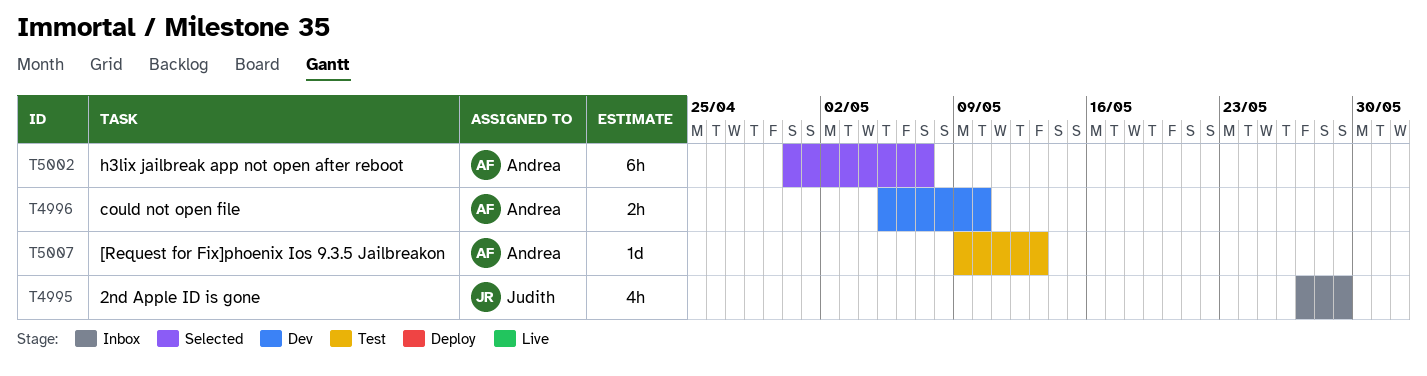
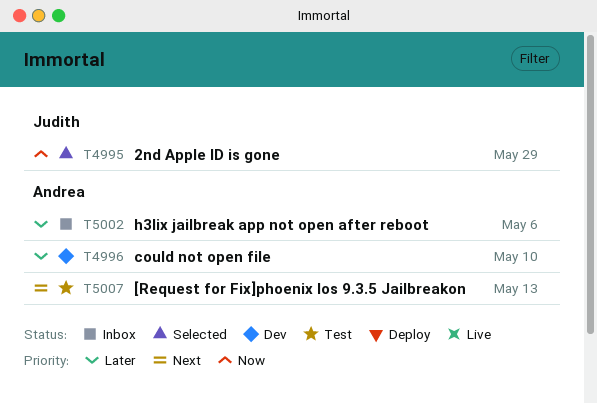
T4995, status: Inbox -> Selected
T5002, status: Selected -> Inbox
T5002, due: May 7 -> May 6

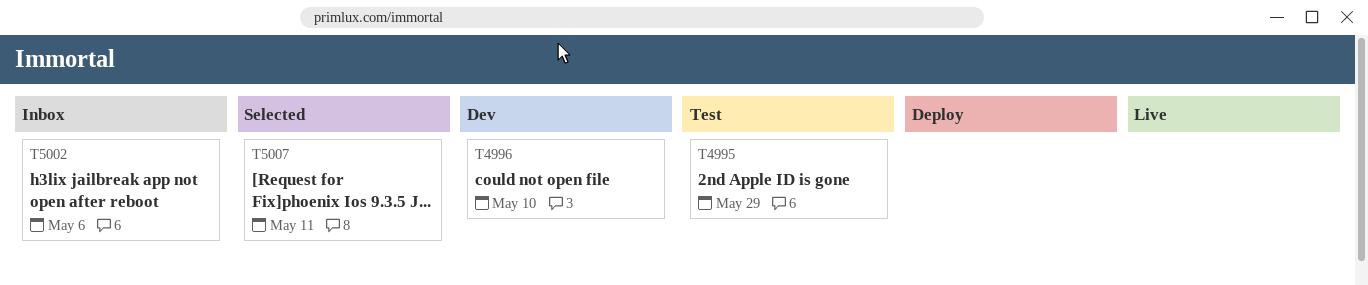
T4995, status: Selected -> Test
T5007, status: Test -> Selected
T5007, due: May 13 -> May 11

